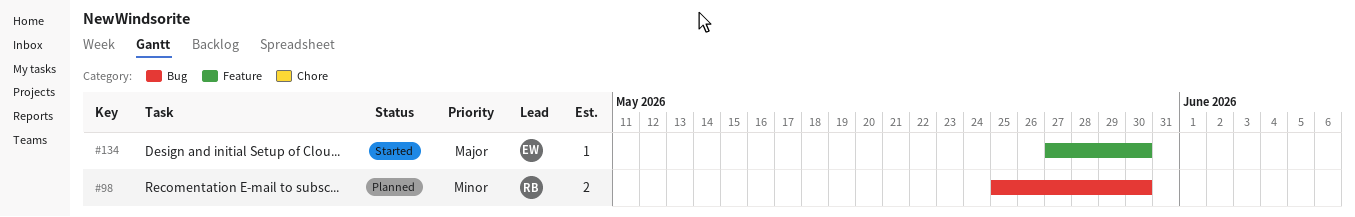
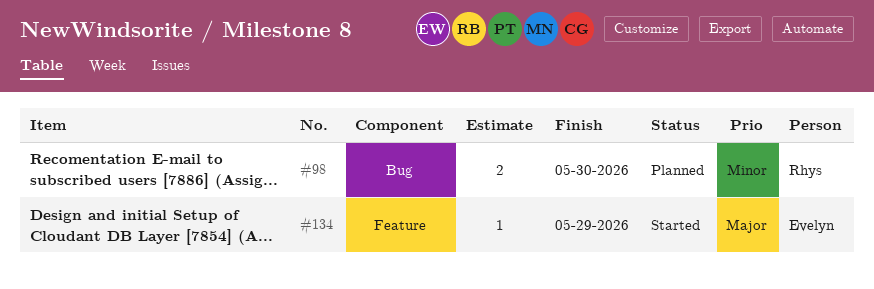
#134, due: May 30 -> May 29

